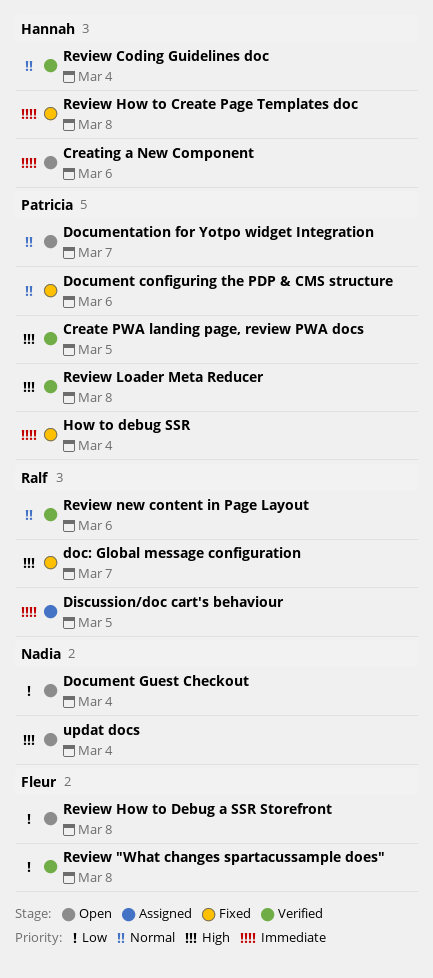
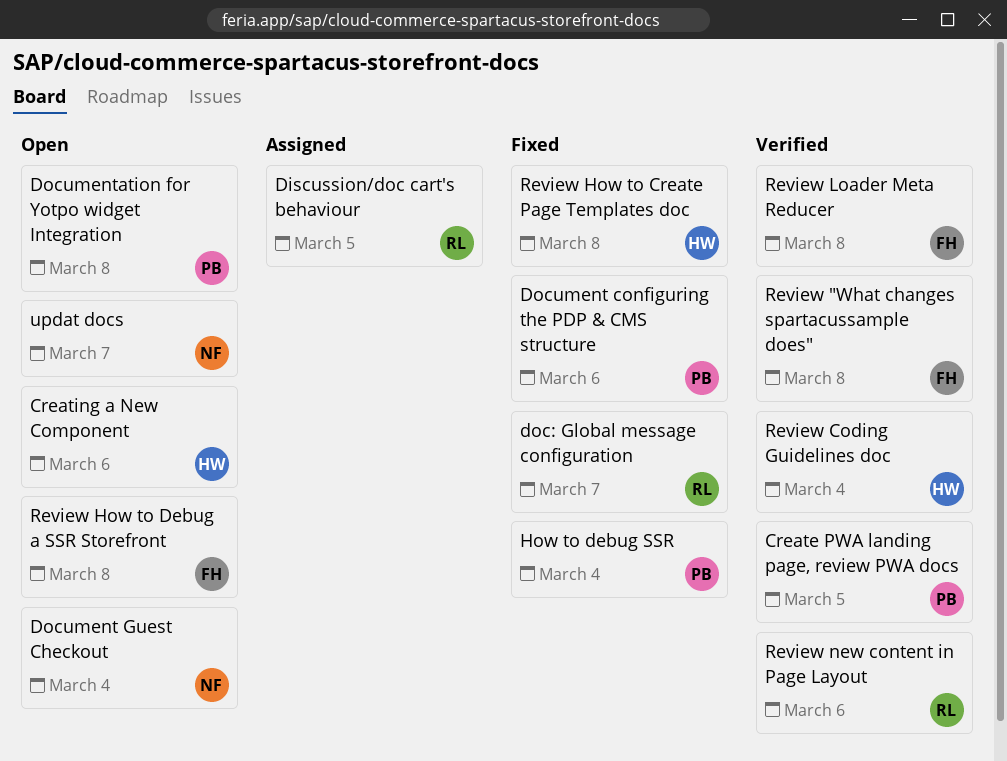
Documentation for Yotpo widget Integration, due: Mar 7 -> Mar 8
Review Loader Meta Reducer, owner: Patricia -> Fleur
updat docs, due: Mar 4 -> Mar 7

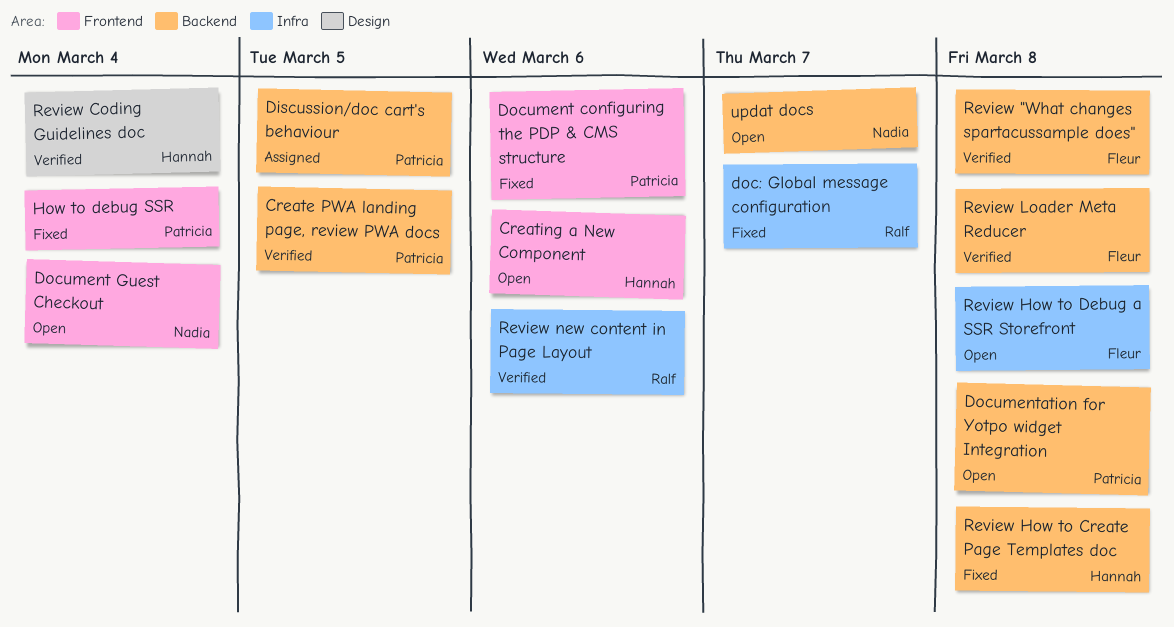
Discussion/doc cart's behaviour, owner: Ralf -> Patricia

